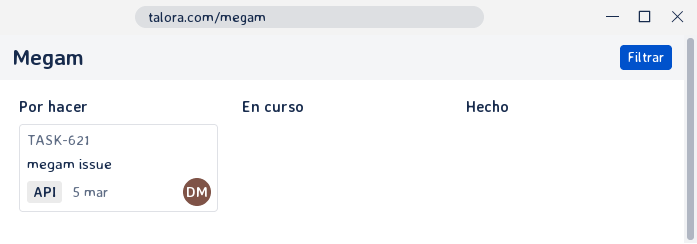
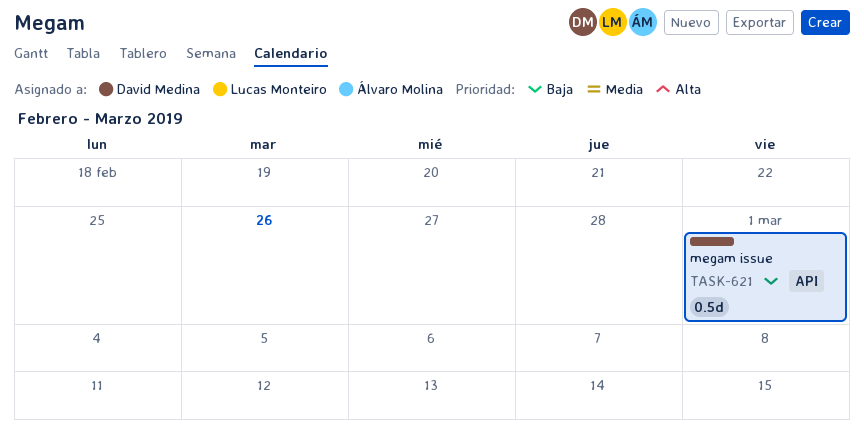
TASK-621, due: Mar 5 -> Mar 1

